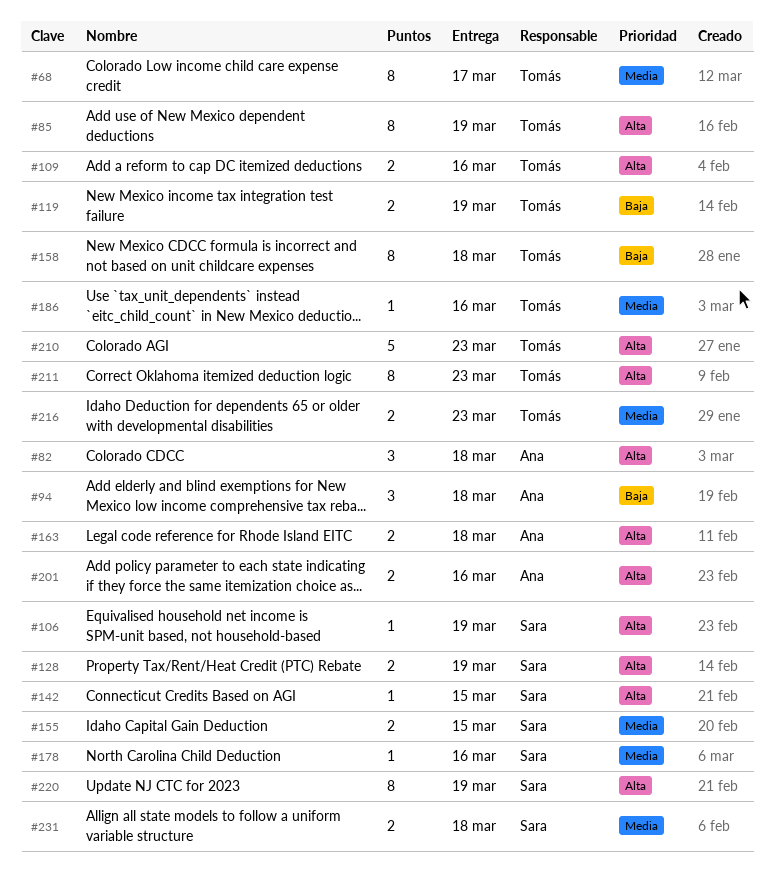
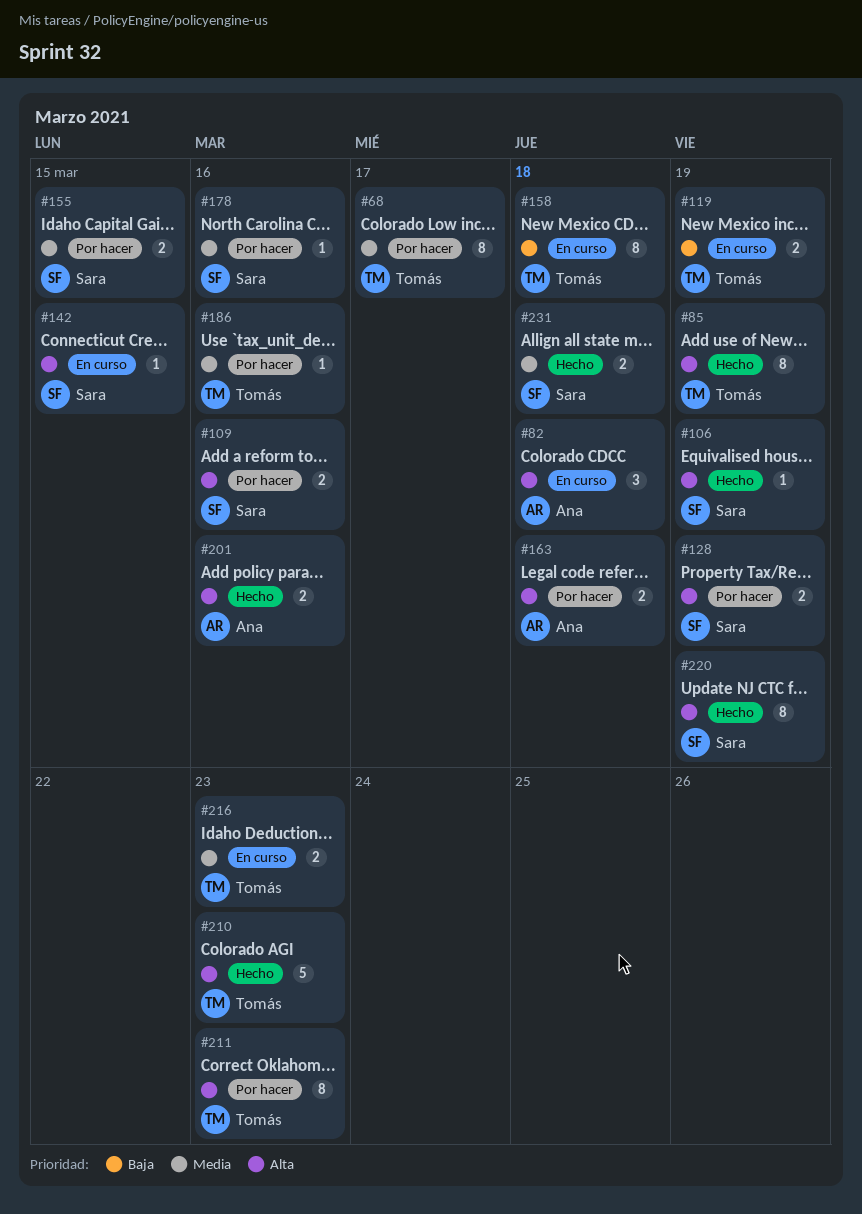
#94: present -> none
#109, owner: Tomás -> Sara

